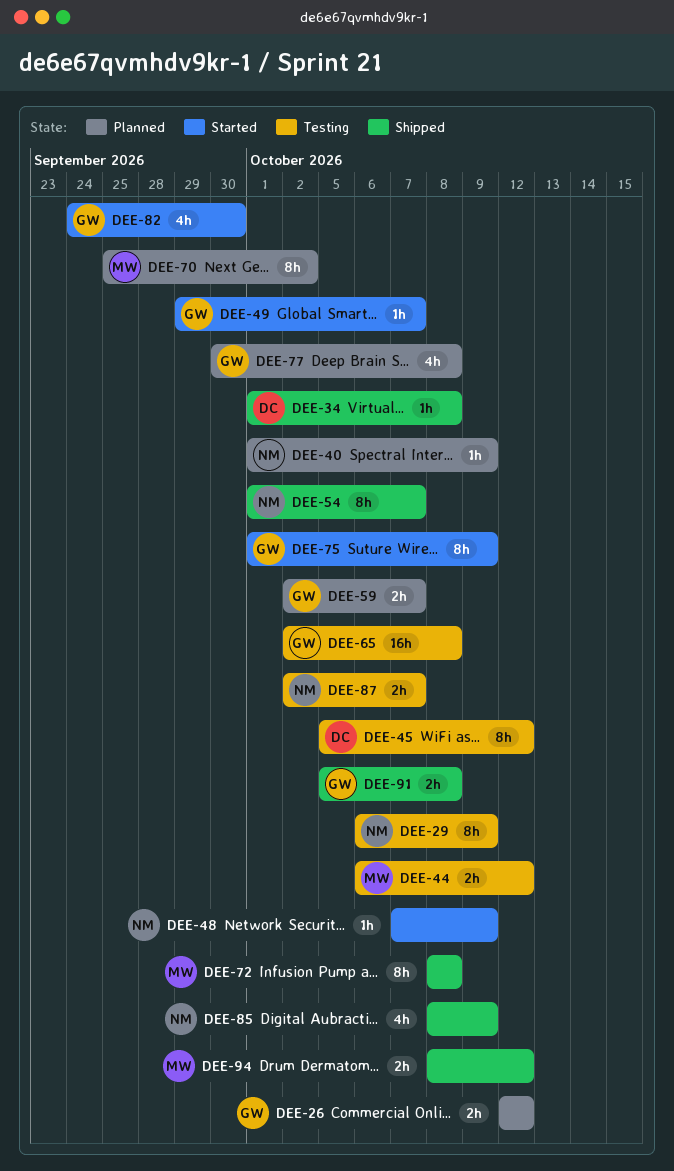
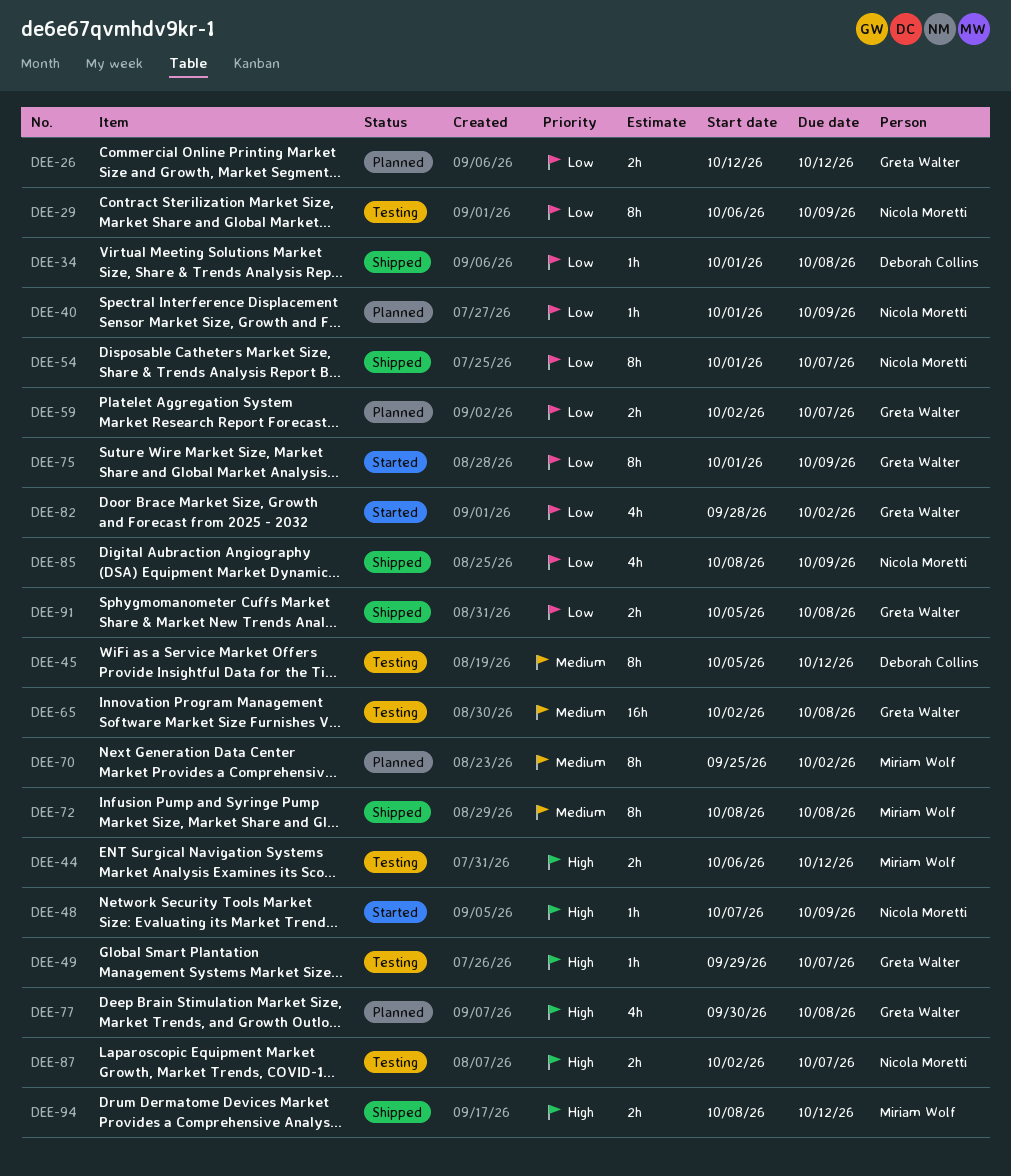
DEE-49, status: Started -> Testing
DEE-82, start: Sep 24 -> Sep 28
DEE-82, due: Sep 30 -> Oct 2

